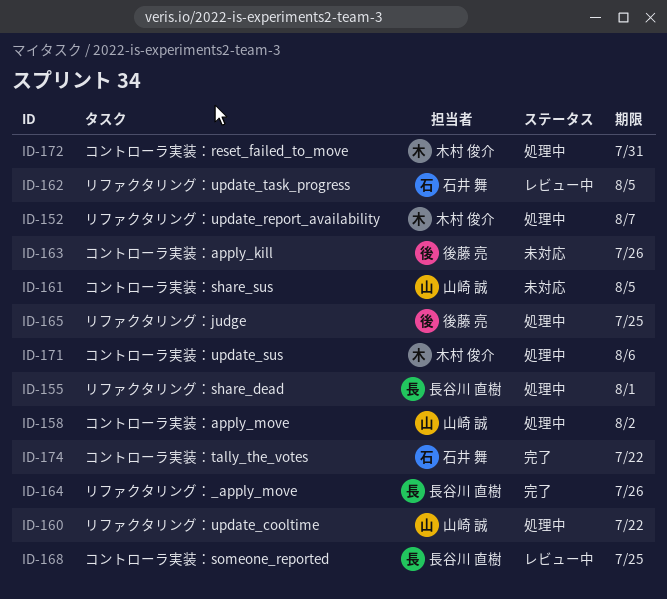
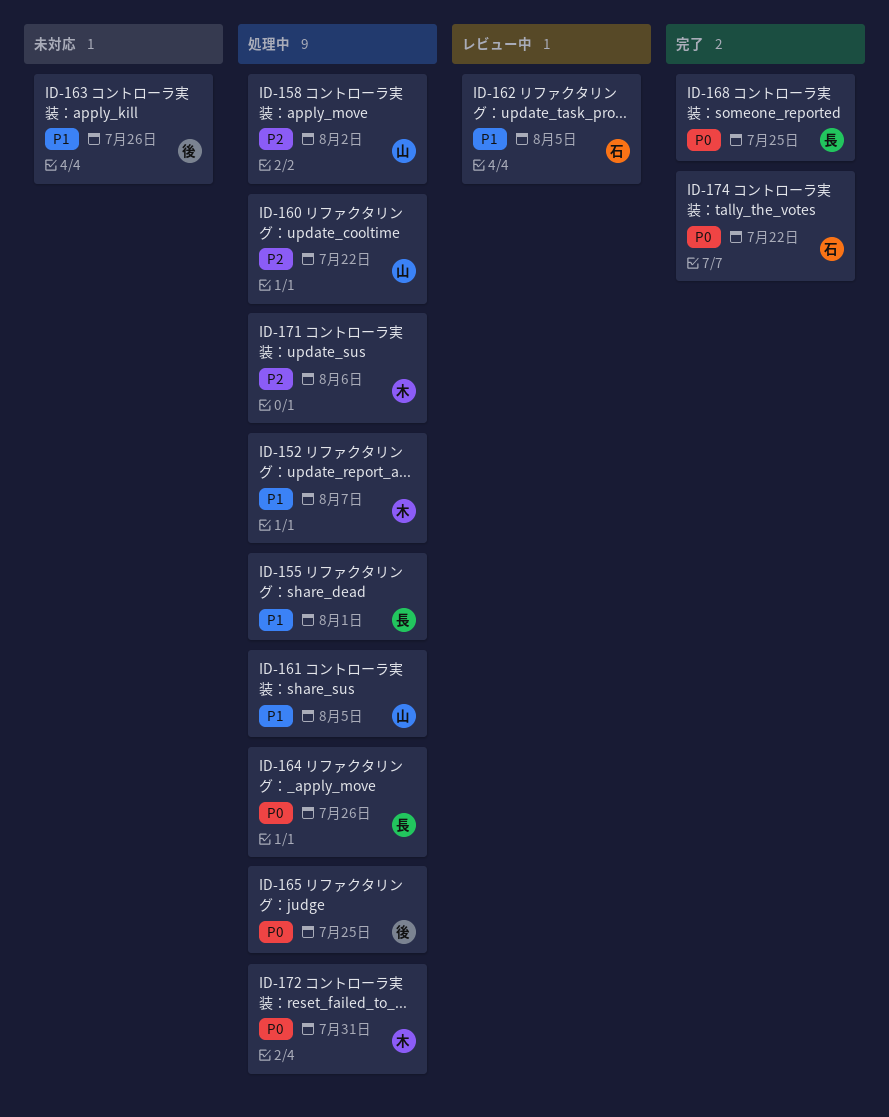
ID-161, status: 未対応 -> 処理中
ID-164, status: 完了 -> 処理中
ID-168, status: レビュー中 -> 完了

